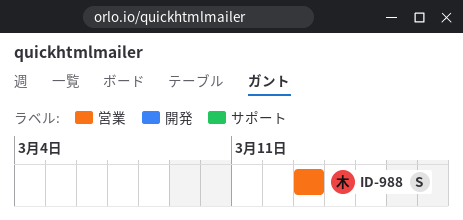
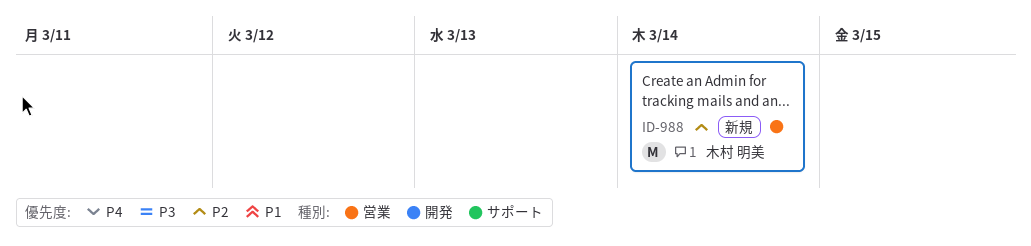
ID-988, estimate: S -> M
ID-988, due: Mar 13 -> Mar 14

